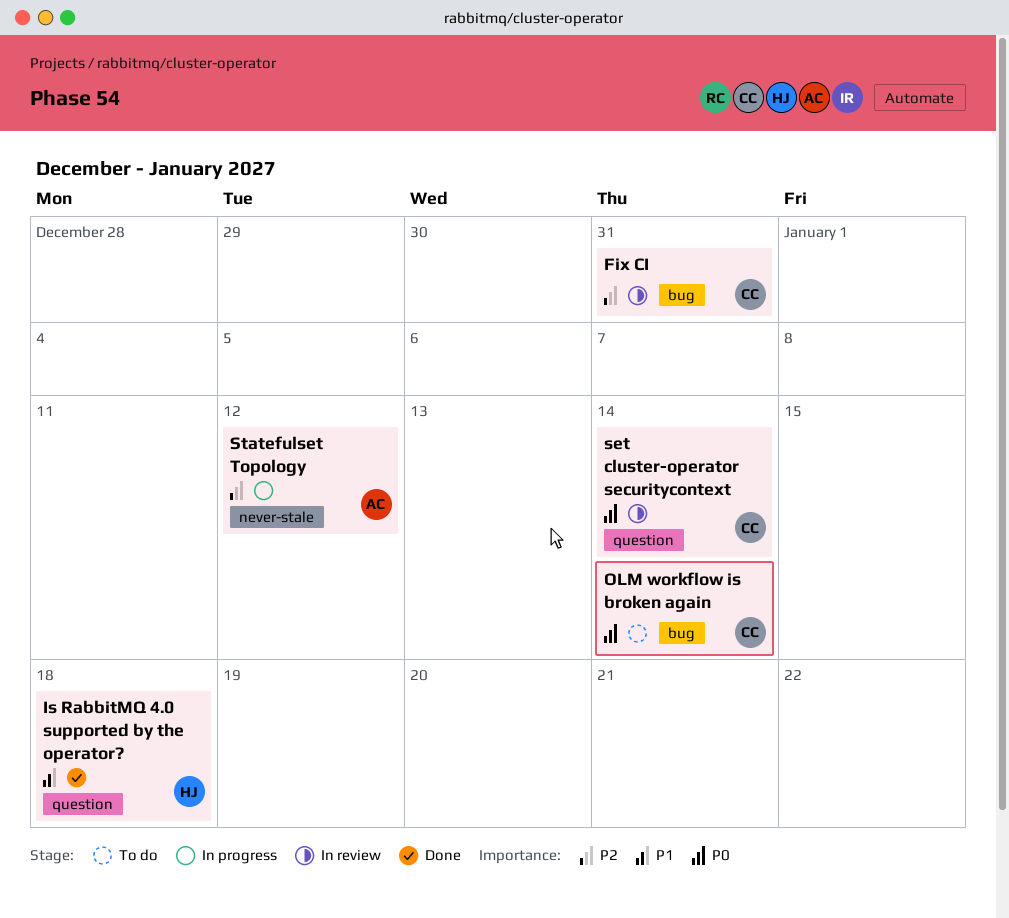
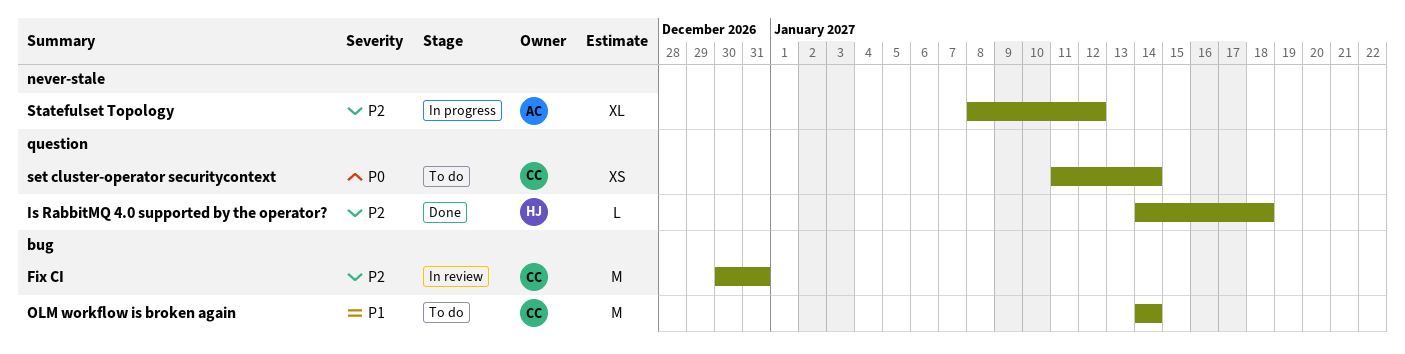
Is RabbitMQ 4.0 supported by the operator?, priority: P1 -> P2
OLM workflow is broken again, priority: P0 -> P1
set cluster-operator securitycontext, status: In review -> To do

